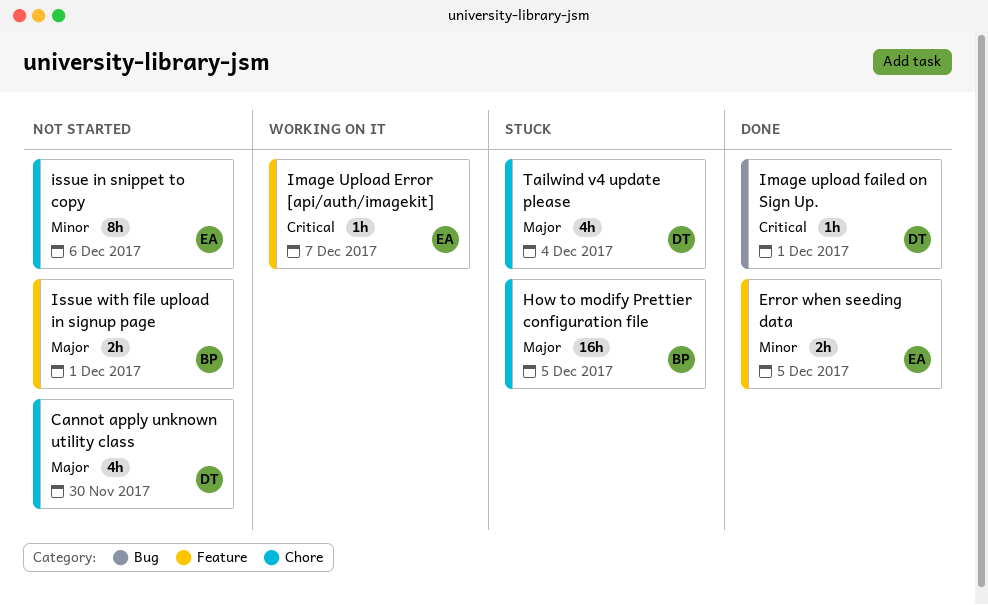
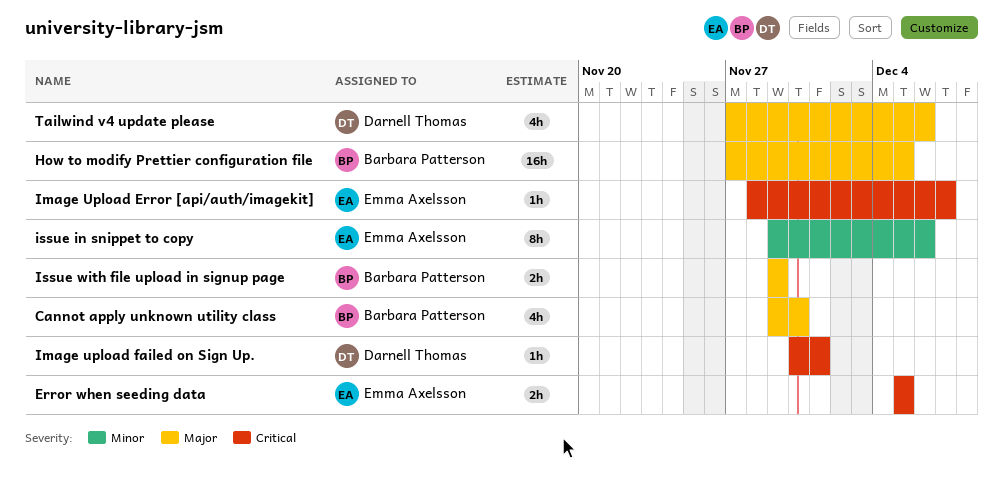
Cannot apply unknown utility class, owner: Darnell Thomas -> Barbara Patterson
Error when seeding data, priority: Minor -> Critical
Issue with file upload in signup page, due: Dec 1 -> Nov 29
Tailwind v4 update please, due: Dec 4 -> Dec 6

